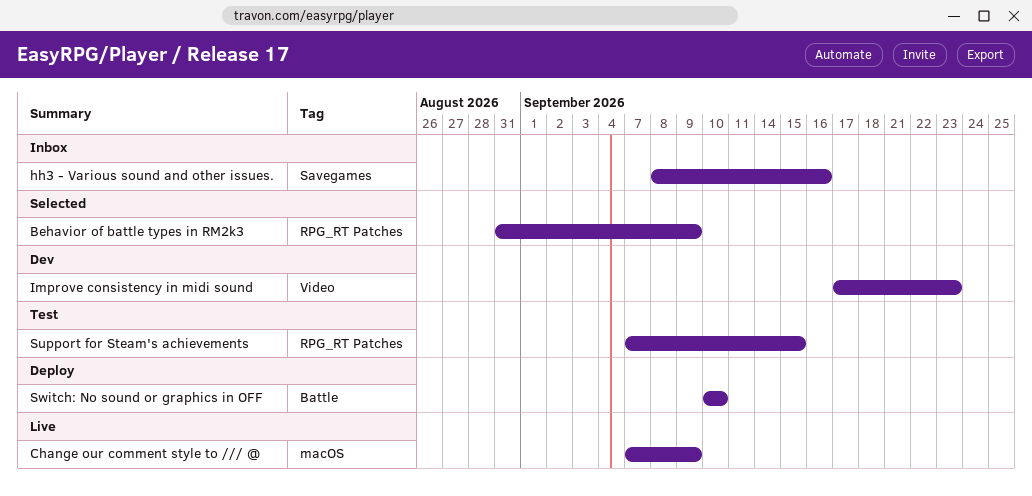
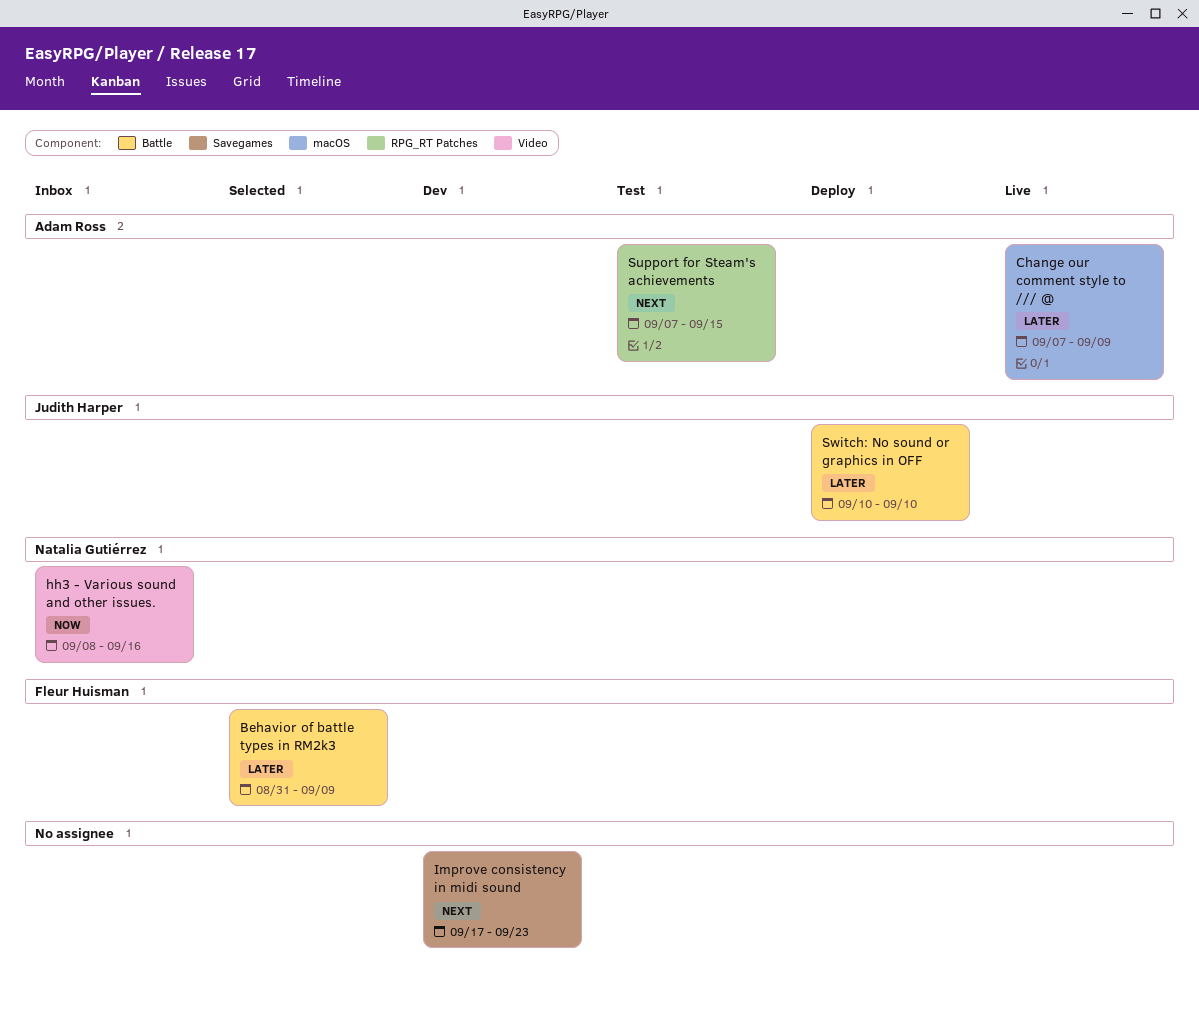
Behavior of battle types in RM2k3, label: RPG_RT Patches -> Battle
hh3 - Various sound and other issues., label: Savegames -> Video
Improve consistency in midi sound, label: Video -> Savegames

